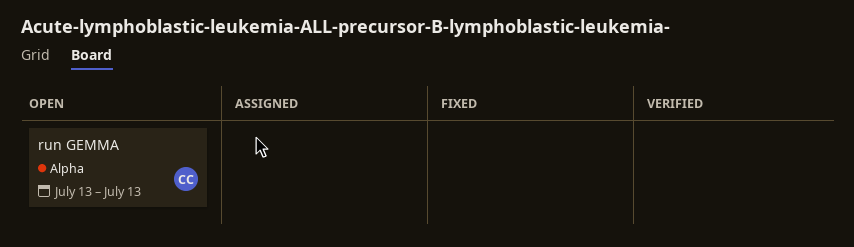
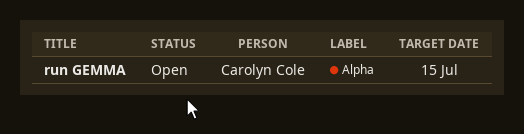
run GEMMA, due: Jul 13 -> Jul 15

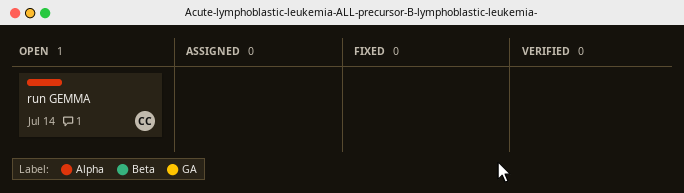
run GEMMA, due: Jul 15 -> Jul 14

